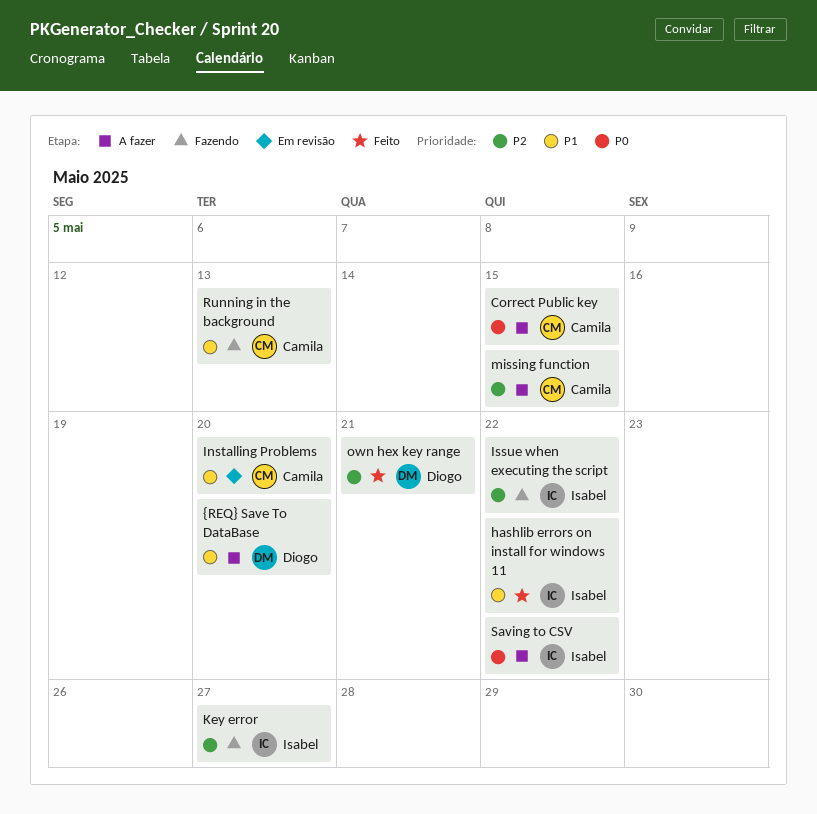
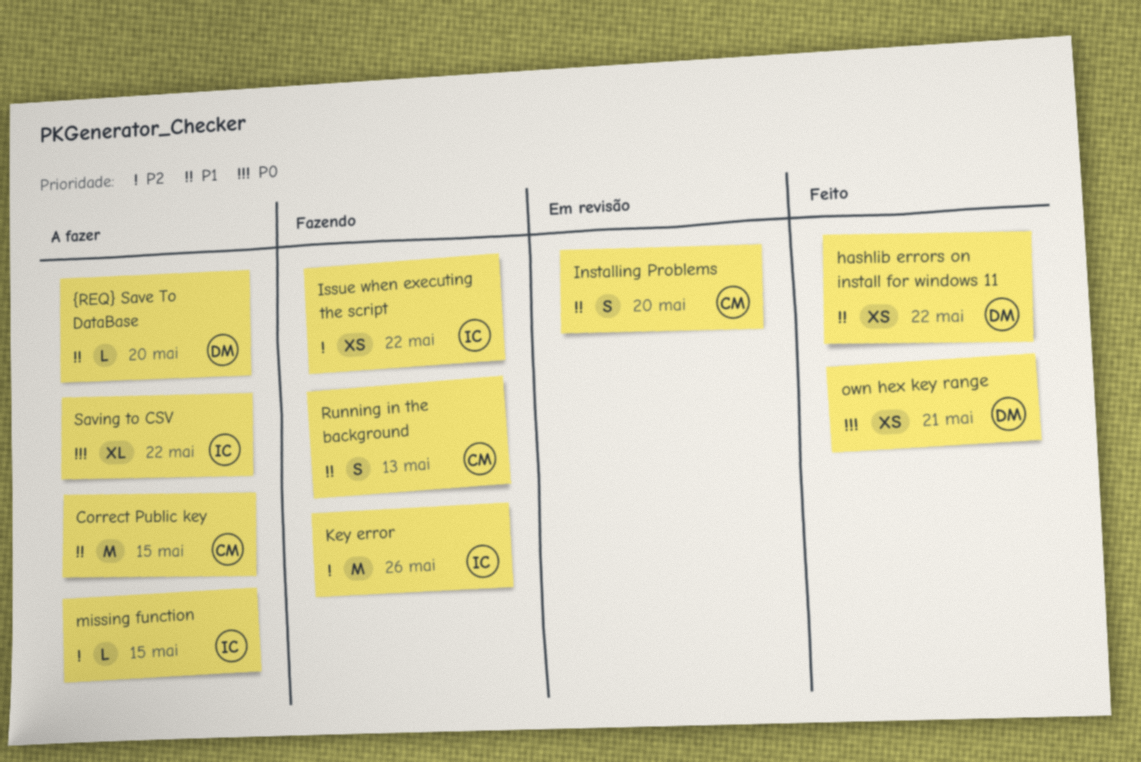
Correct Public key, priority: P0 -> P1
hashlib errors on install for windows 11, owner: Isabel -> Diogo
Key error, due: May 27 -> May 26
missing function, owner: Camila -> Isabel
own hex key range, priority: P2 -> P0

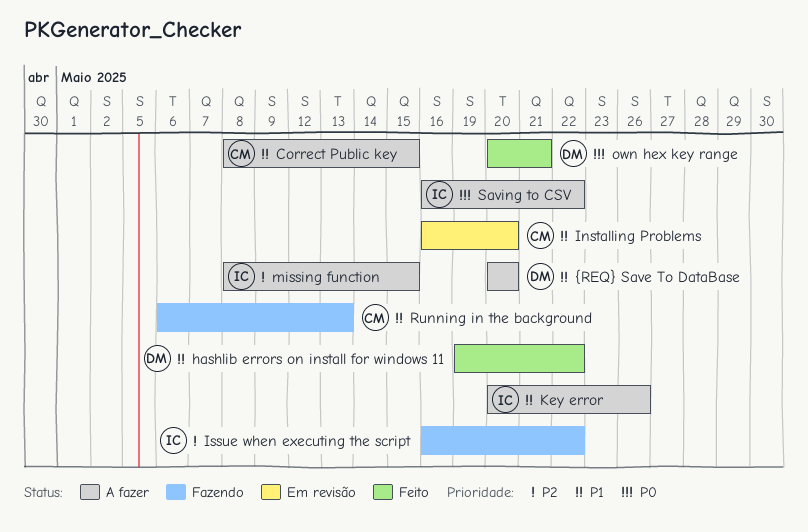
Key error, status: Fazendo -> A fazer
Key error, priority: P2 -> P1

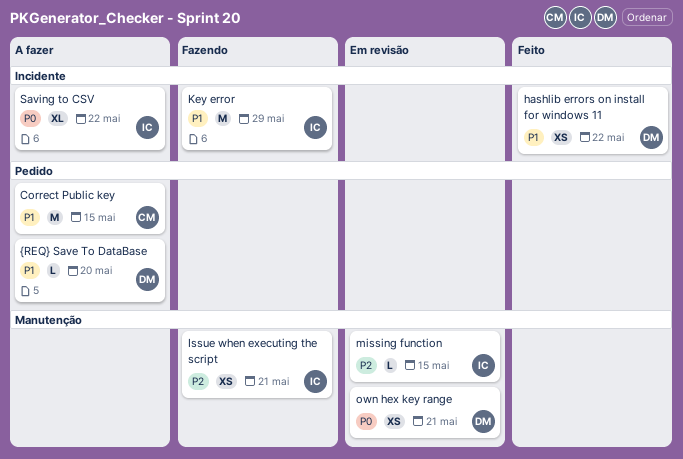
Installing Problems: present -> none
Issue when executing the script, due: May 22 -> May 21
Key error, status: A fazer -> Fazendo
Key error, due: May 26 -> May 29
missing function, status: A fazer -> Em revisão
own hex key range, status: Feito -> Em revisão
Running in the background: present -> none

